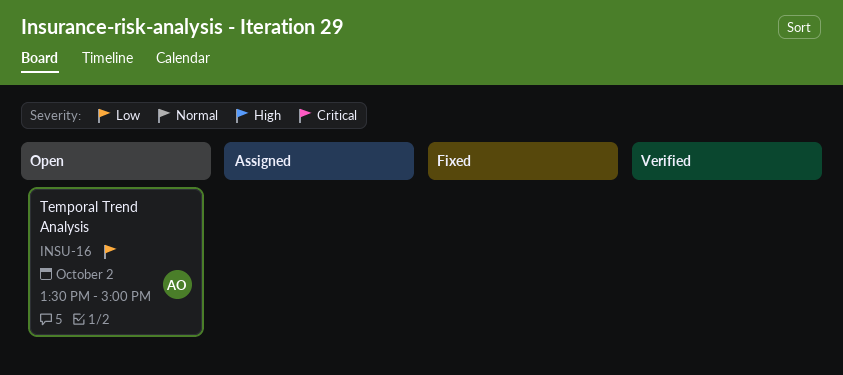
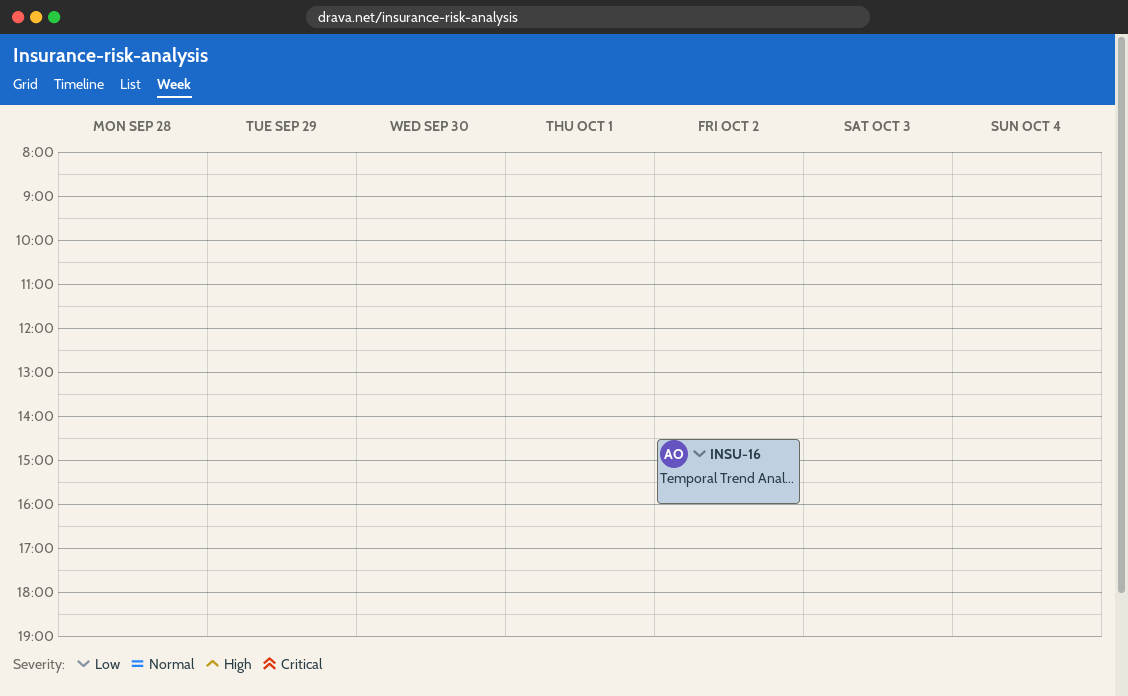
INSU-16, begins: 13:30 -> 14:30
INSU-16, ends: 15:00 -> 16:00

